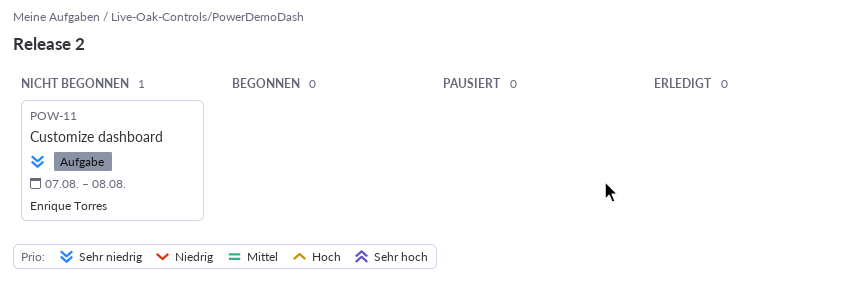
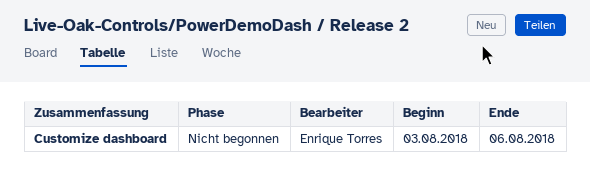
Customize dashboard, start: Aug 7 -> Aug 3
Customize dashboard, due: Aug 8 -> Aug 6

